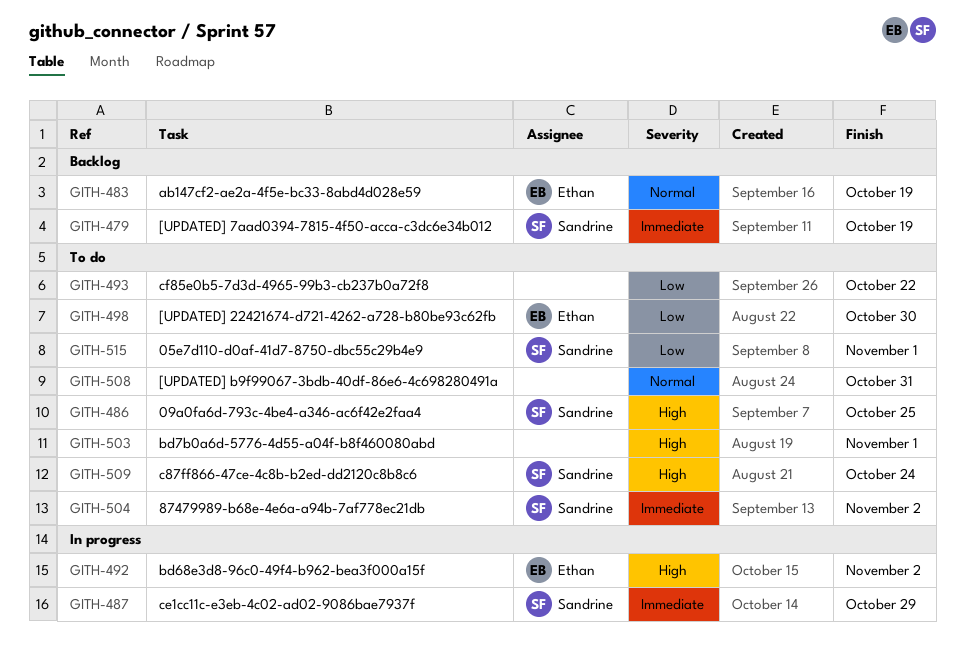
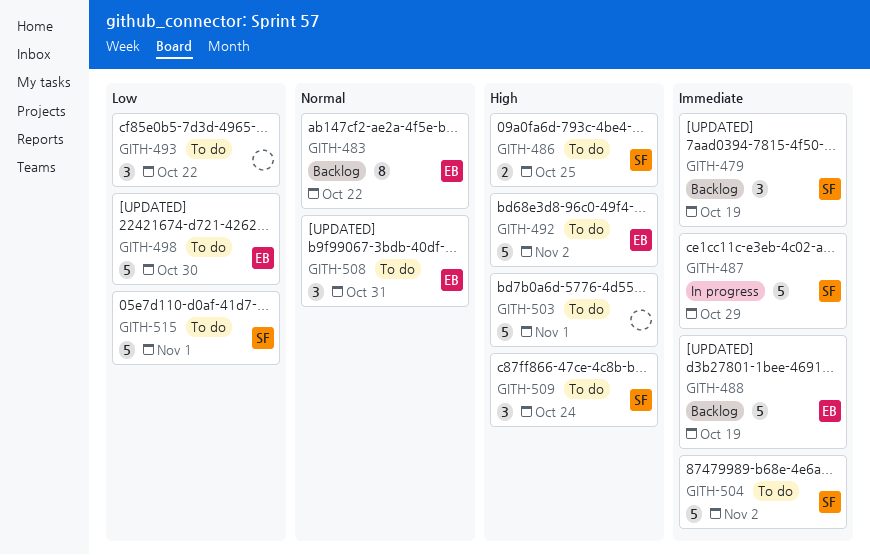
GITH-483, due: Oct 19 -> Oct 22
GITH-488: none -> present
GITH-492, status: In progress -> To do
GITH-508, owner: none -> Ethan

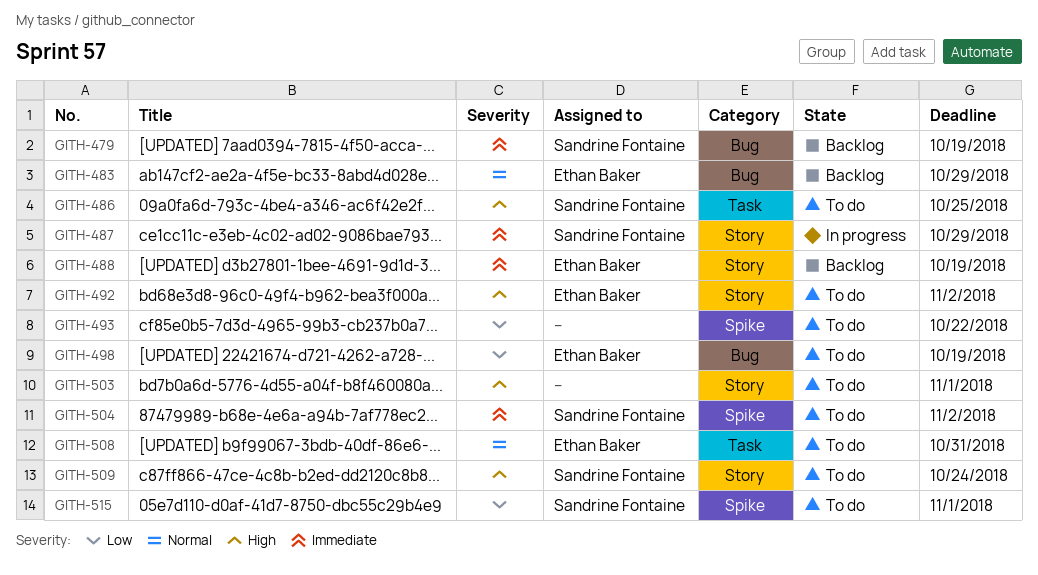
GITH-483, due: Oct 22 -> Oct 29
GITH-498, due: Oct 30 -> Oct 19

